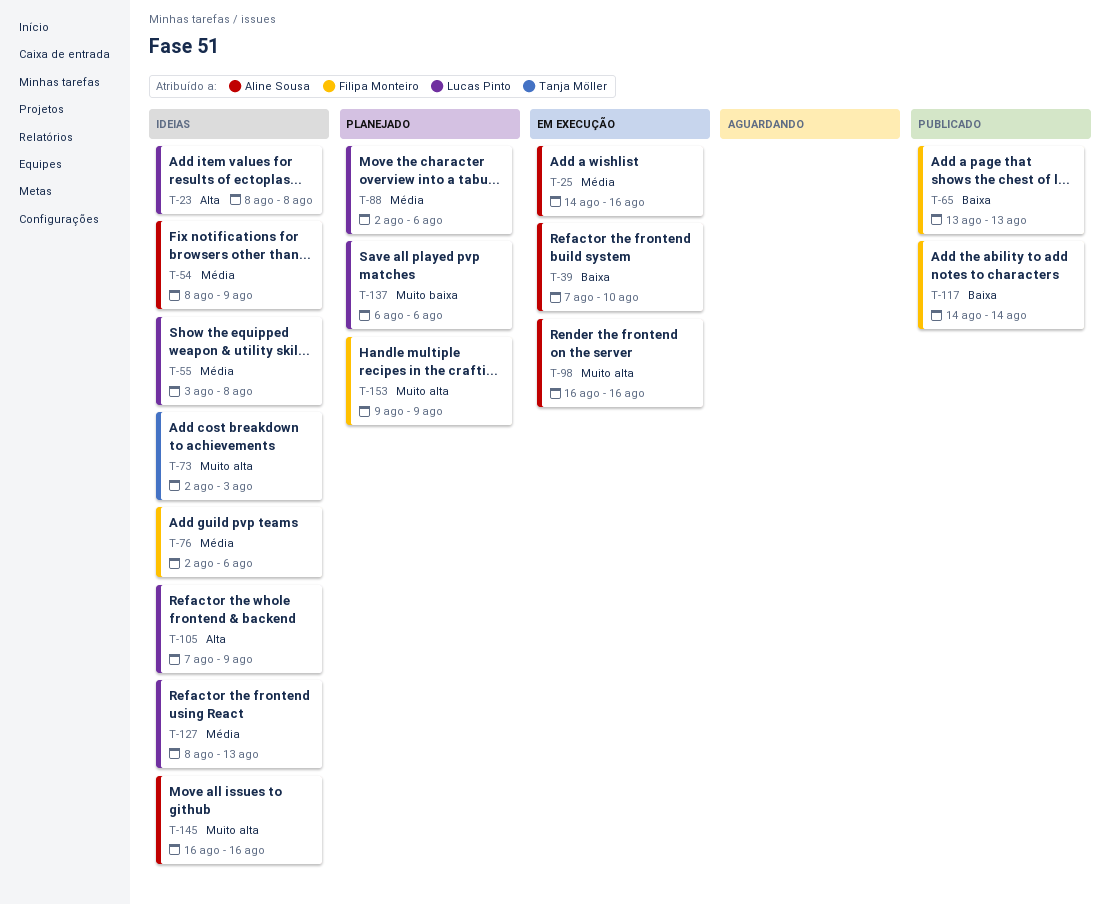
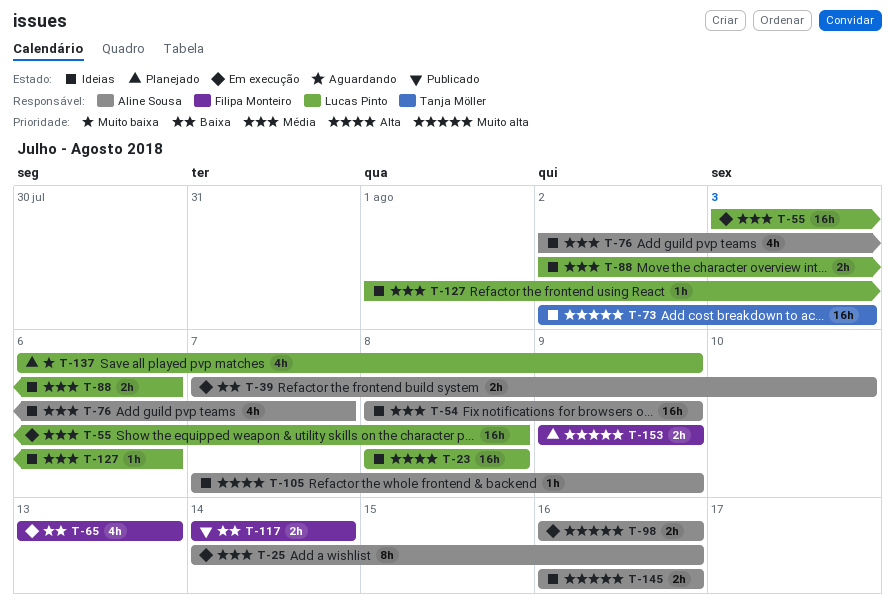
T-55, status: Ideias -> Em execução
T-65, status: Publicado -> Em execução
T-76, owner: Filipa Monteiro -> Aline Sousa
T-76, due: Aug 6 -> Aug 7
T-88, status: Planejado -> Ideias
T-105, owner: Lucas Pinto -> Aline Sousa
T-127, start: Aug 8 -> Aug 1
T-127, due: Aug 13 -> Aug 6
T-137, due: Aug 6 -> Aug 9

